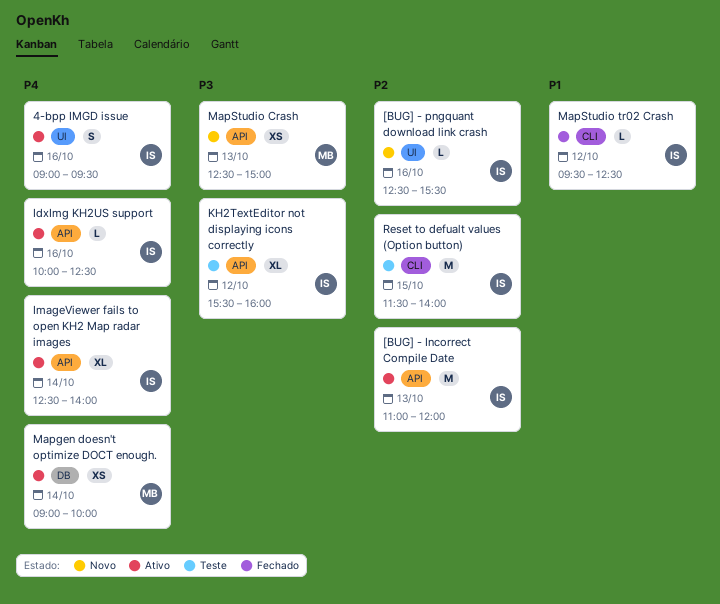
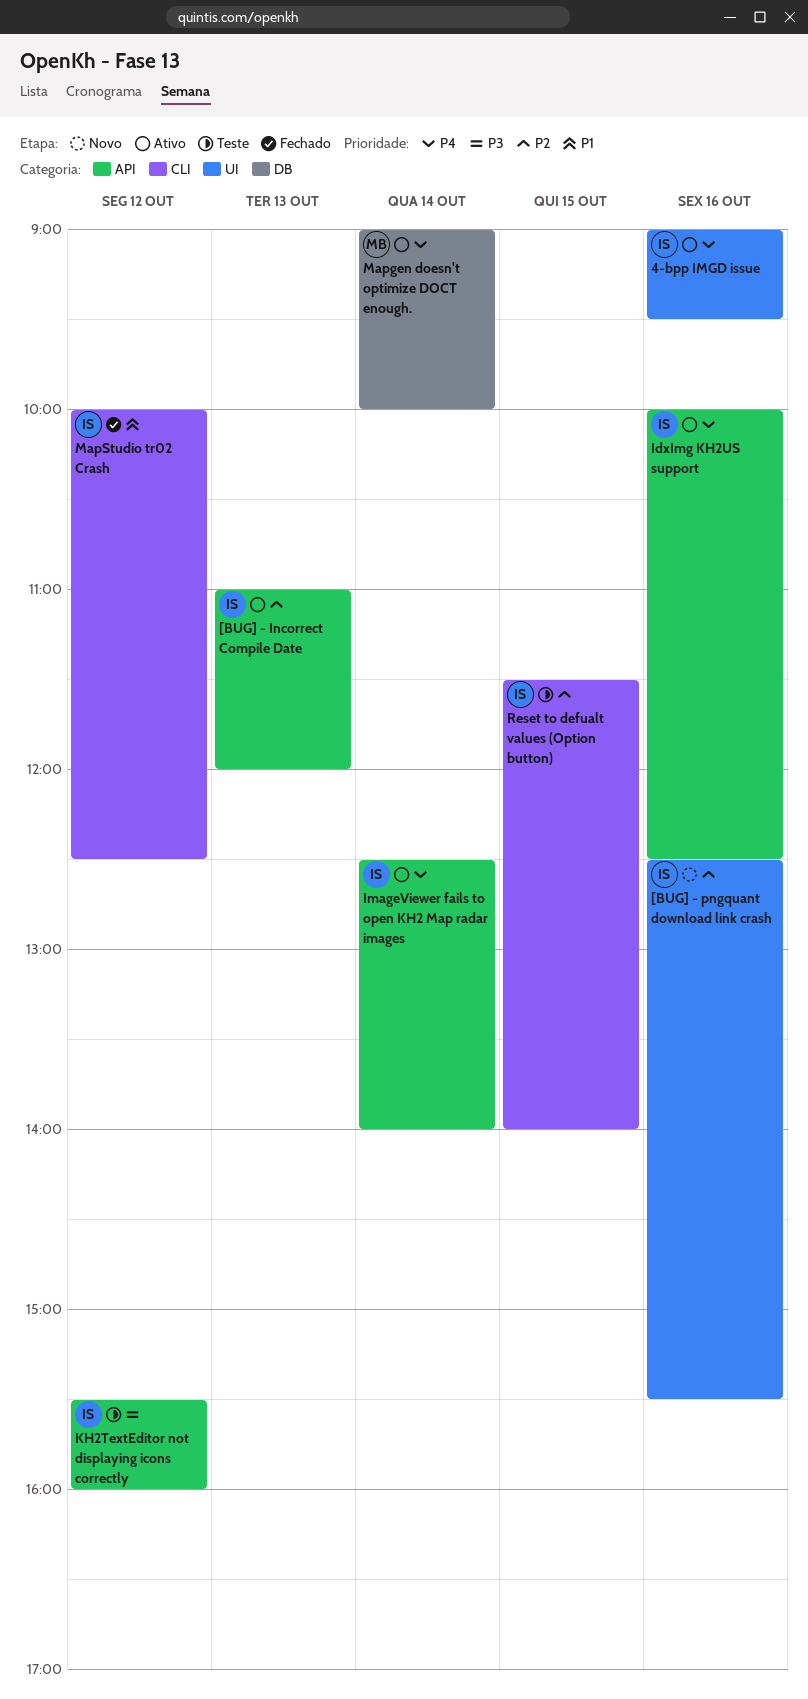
MapStudio Crash: present -> none
MapStudio tr02 Crash, begins: 09:30 -> 10:00

